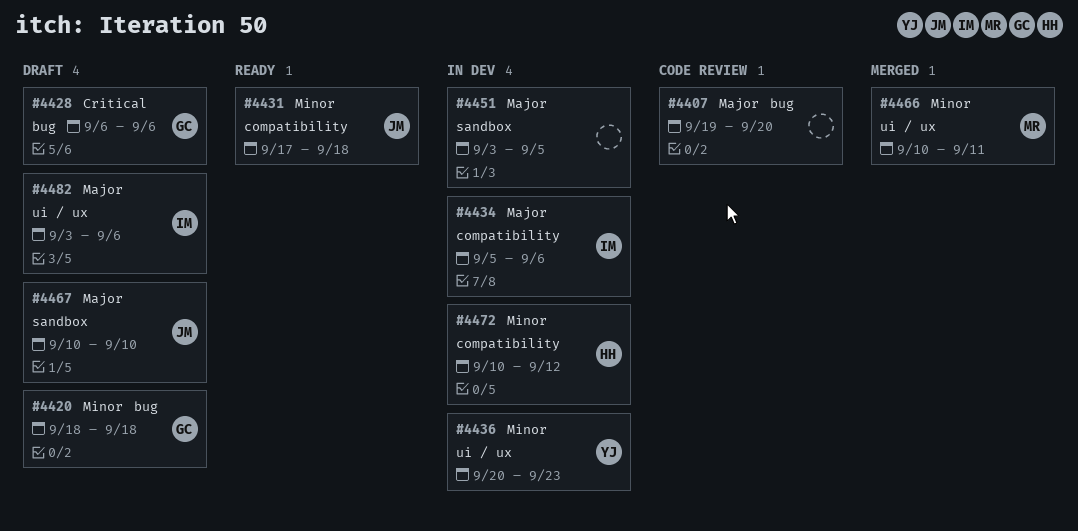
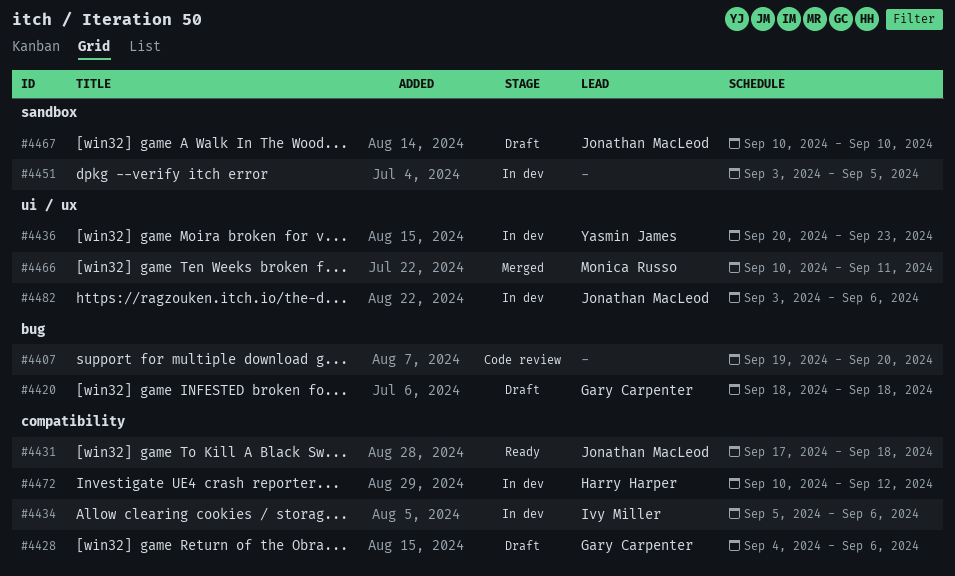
#4428, label: bug -> compatibility
#4428, start: Sep 6 -> Sep 4
#4482, status: Draft -> In dev
#4482, owner: Ivy Miller -> Jonathan MacLeod

